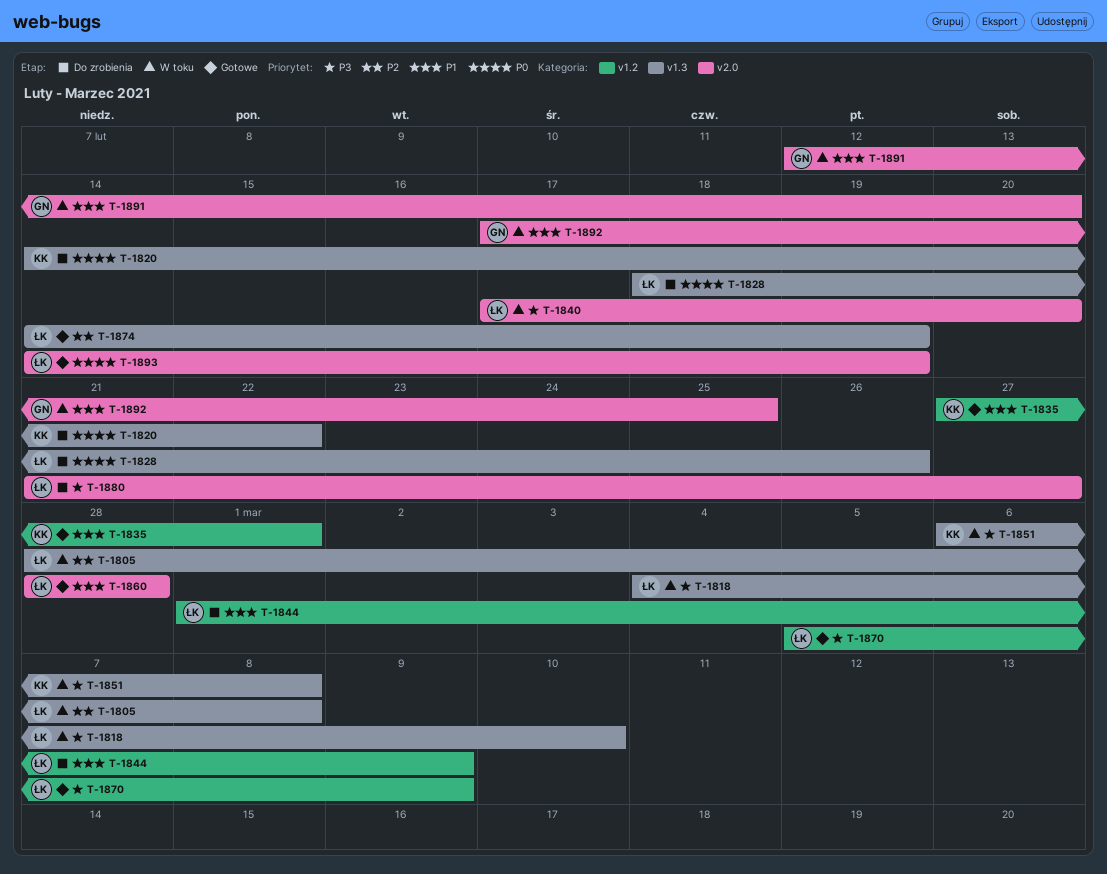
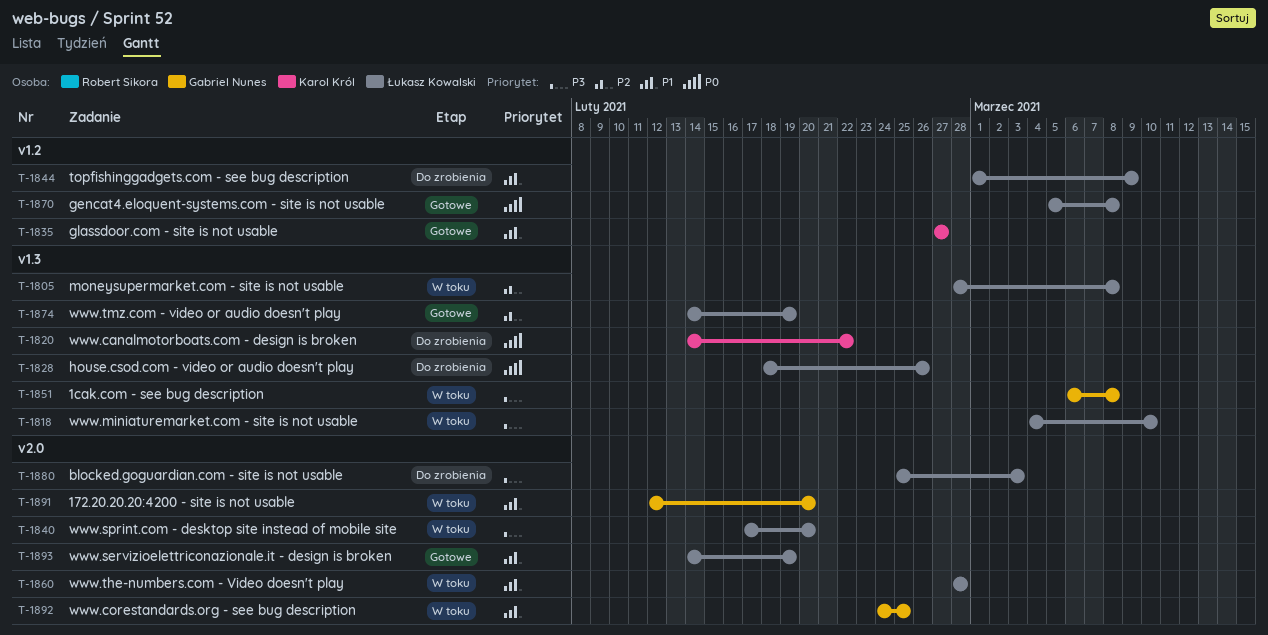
T-1835, due: Mar 1 -> Feb 27
T-1851, owner: Karol Król -> Gabriel Nunes
T-1860, status: Gotowe -> W toku
T-1870, priority: P3 -> P0
T-1870, due: Mar 9 -> Mar 8
T-1880, start: Feb 21 -> Feb 25
T-1880, due: Feb 27 -> Mar 3
T-1892, start: Feb 17 -> Feb 24
T-1893, priority: P0 -> P1

